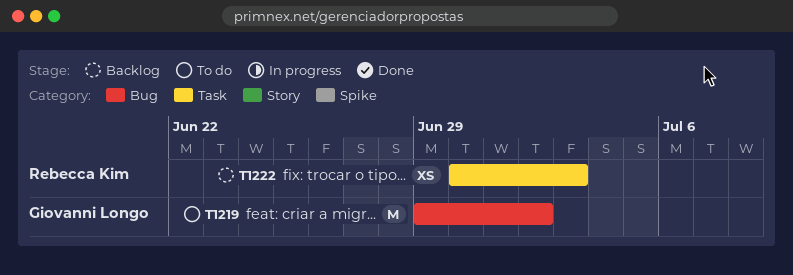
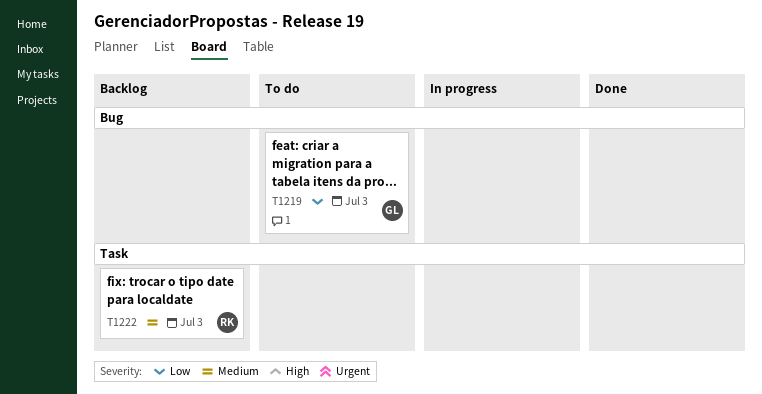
T1219, due: Jul 2 -> Jul 3

